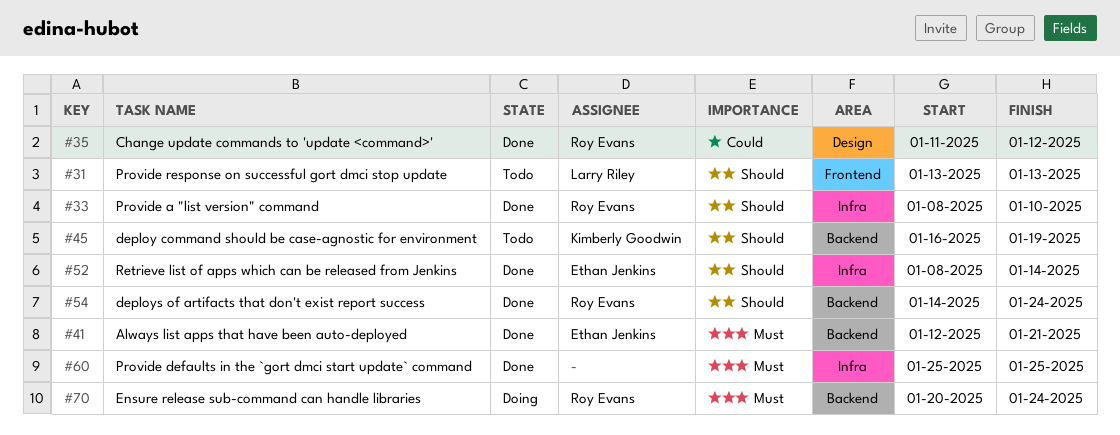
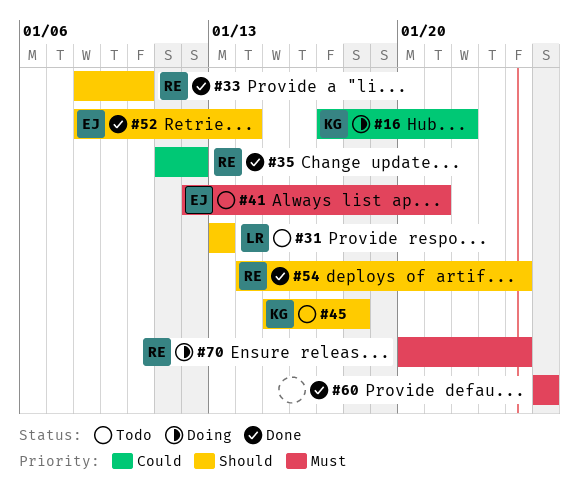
#16: none -> present
#41, status: Done -> Todo
#45, start: Jan 16 -> Jan 15
#45, due: Jan 19 -> Jan 18

